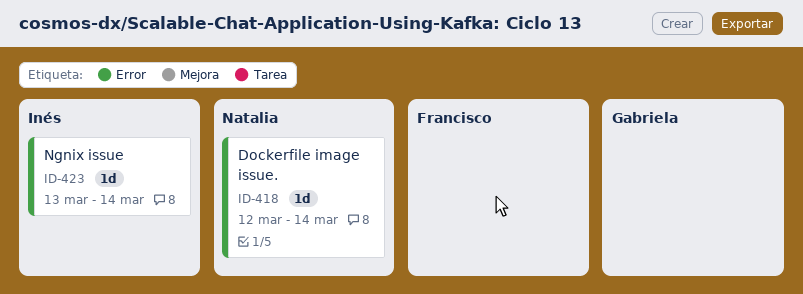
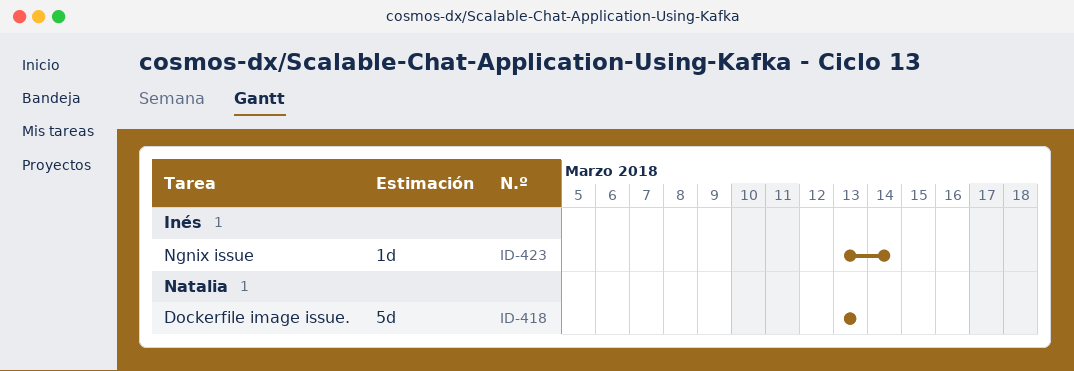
ID-418, estimate: 1d -> 5d
ID-418, start: Mar 12 -> Mar 13
ID-418, due: Mar 14 -> Mar 13

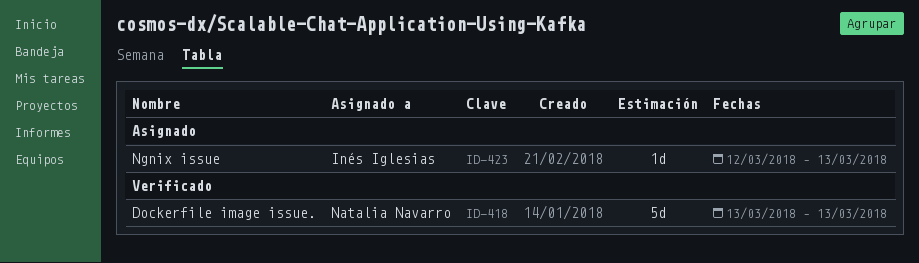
ID-423, start: Mar 13 -> Mar 12
ID-423, due: Mar 14 -> Mar 13

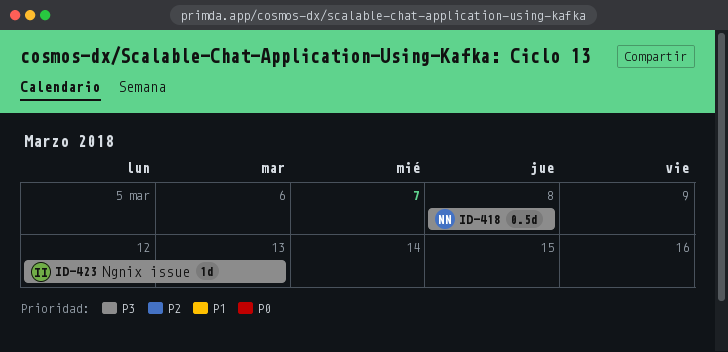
ID-418, estimate: 5d -> 0.5d
ID-418, start: Mar 13 -> Mar 8
ID-418, due: Mar 13 -> Mar 8

